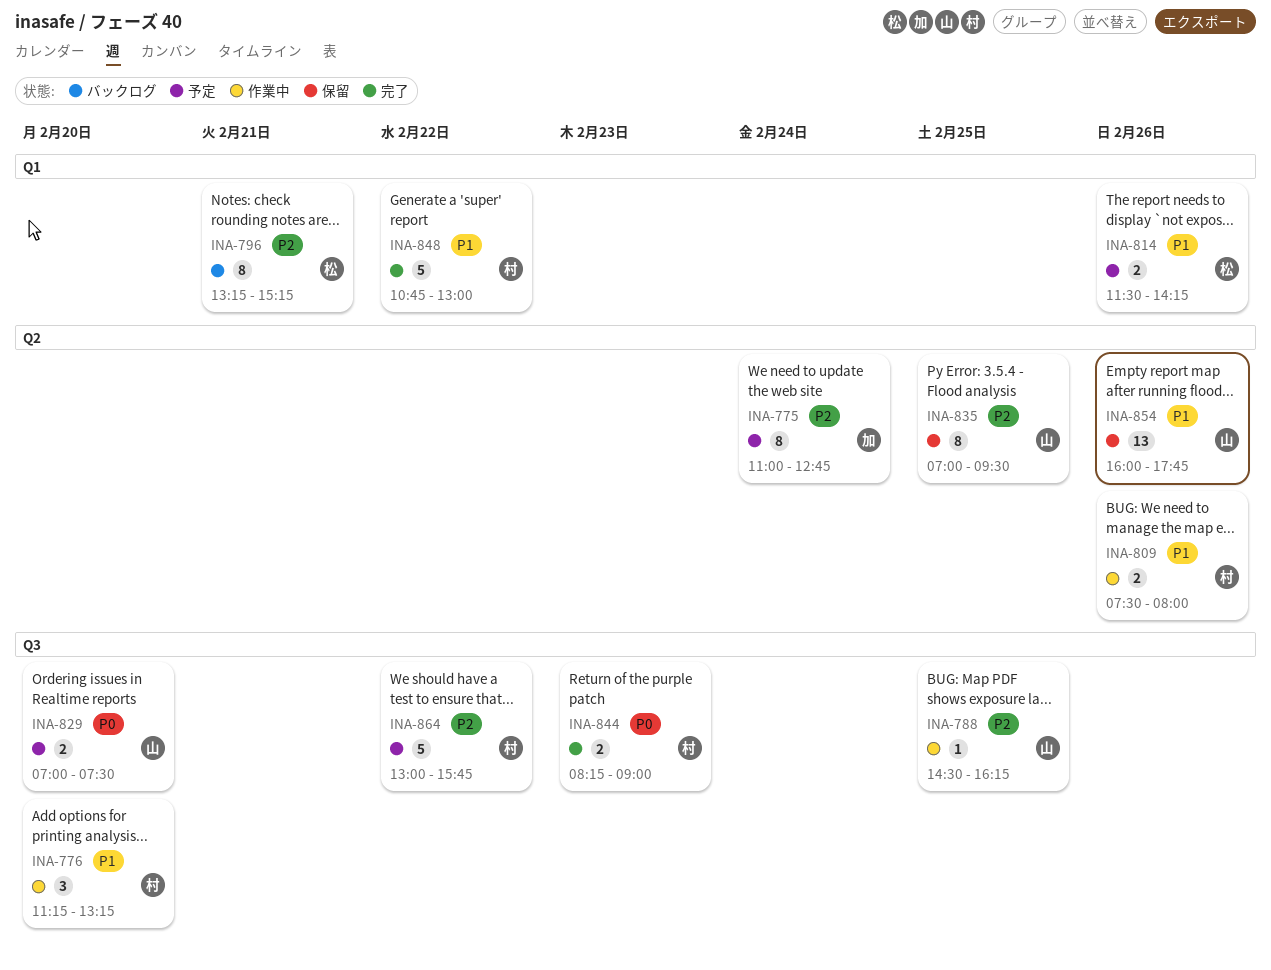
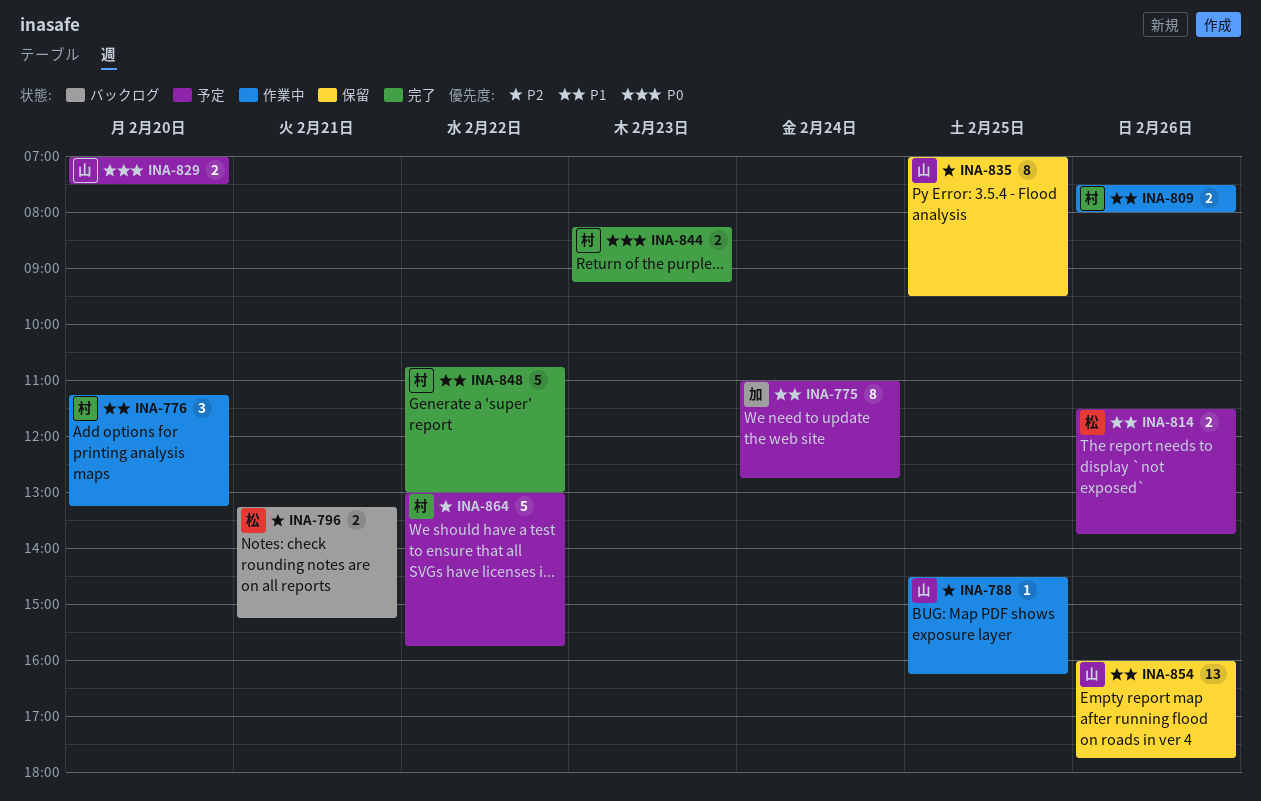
INA-775, priority: P2 -> P1
INA-796, estimate: 8 -> 2
INA-814, ends: 14:15 -> 13:45
INA-844, ends: 09:00 -> 09:15

